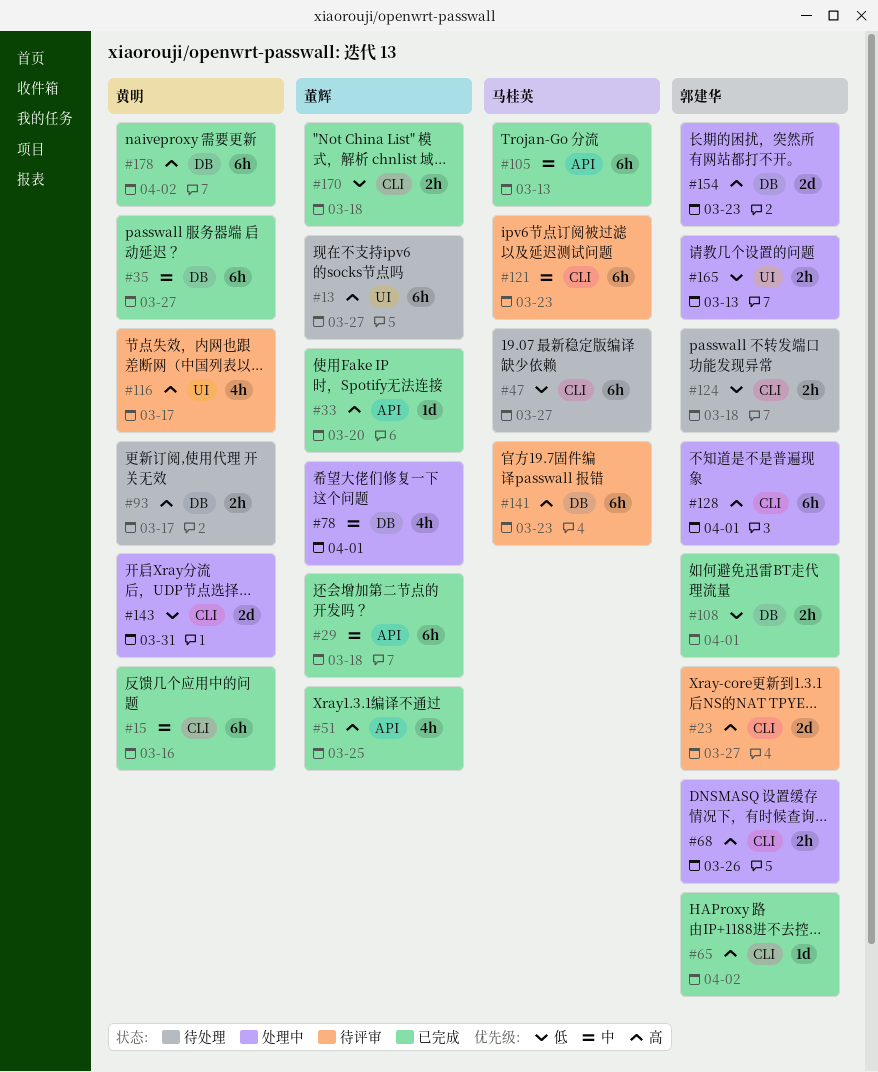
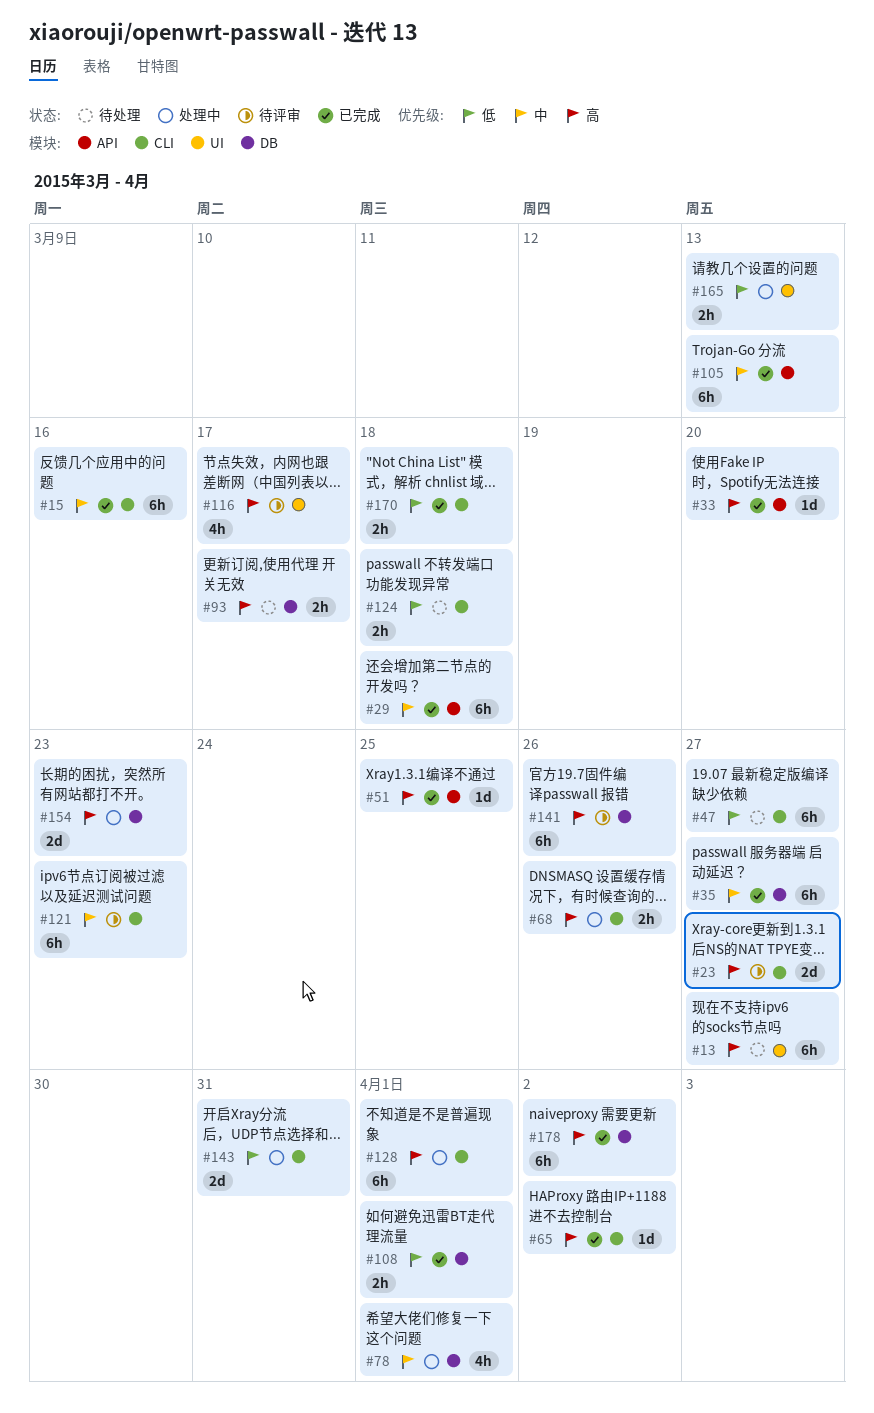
#51, estimate: 4h -> 1d
#141, due: Mar 23 -> Mar 26

